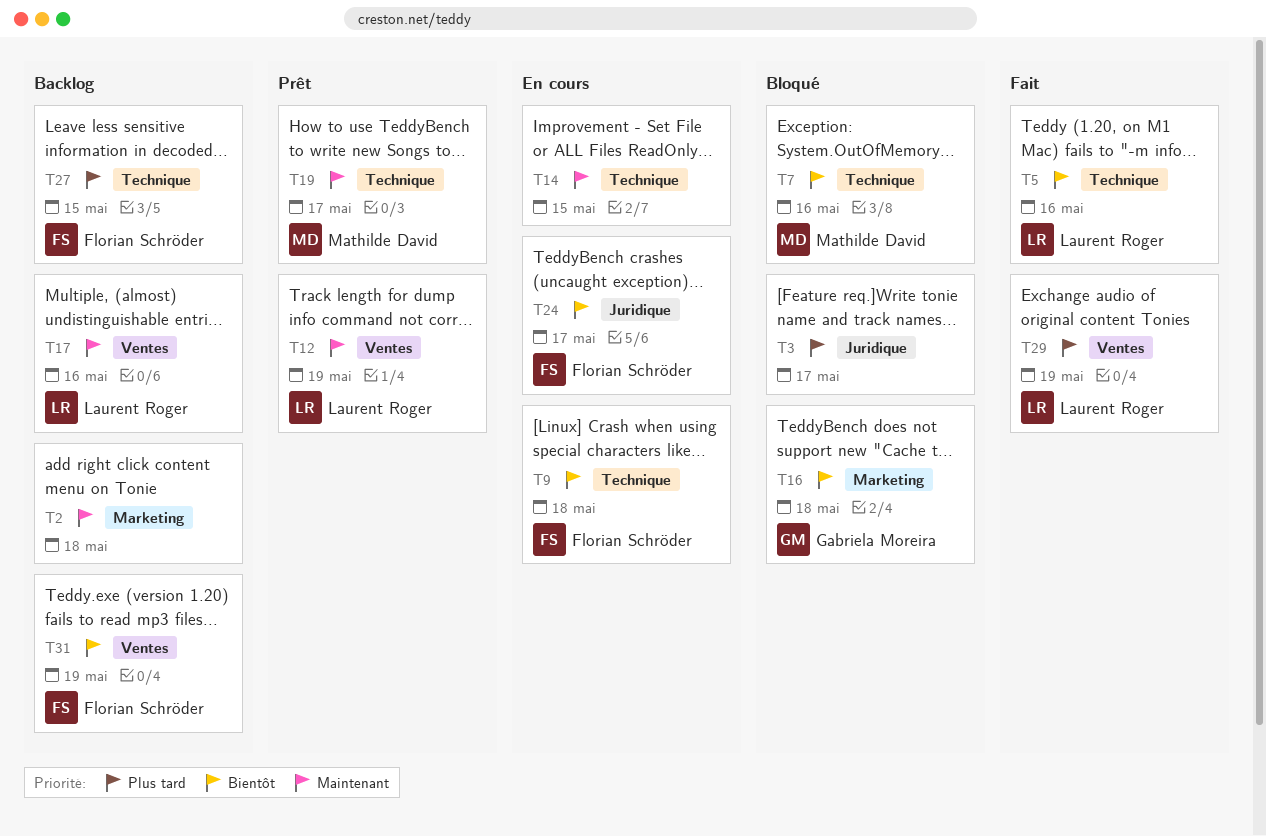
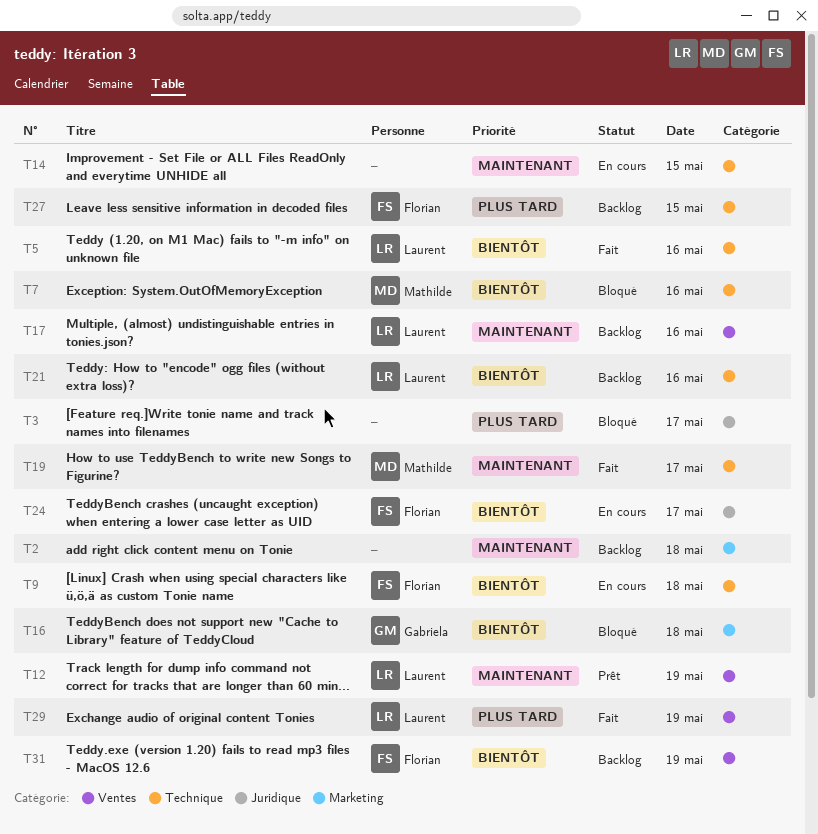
T19, status: Prêt -> Fait
T21: none -> present

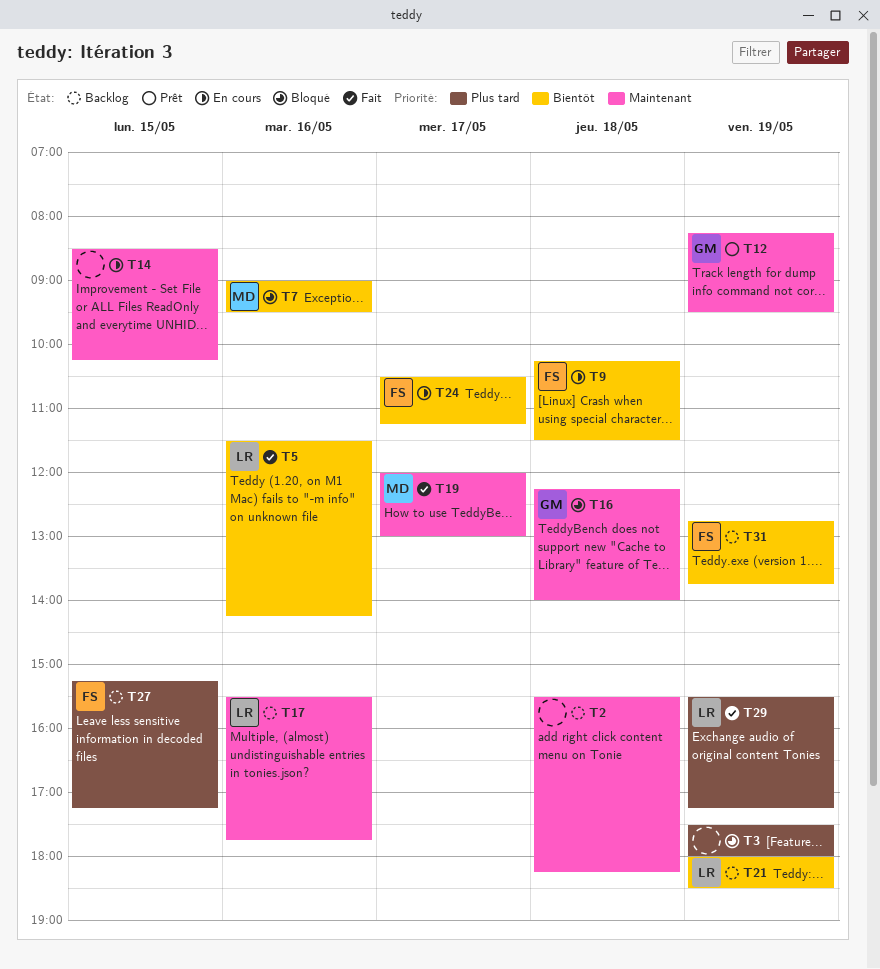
T3, day: May 17 -> May 19
T12, owner: Laurent -> Gabriela
T16, priority: Bientôt -> Maintenant
T21, day: May 16 -> May 19

